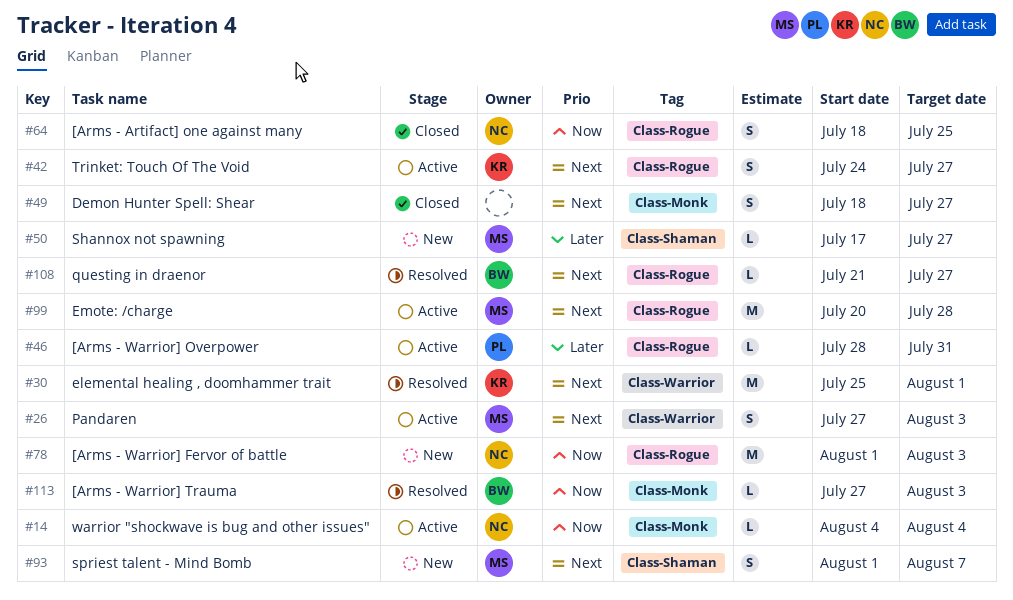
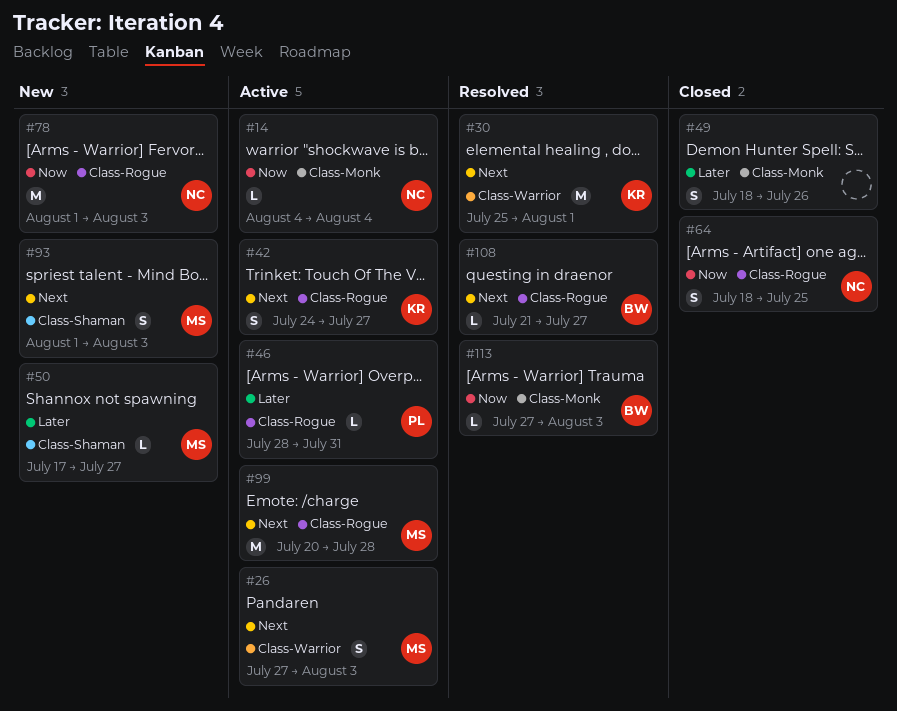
#49, priority: Next -> Later
#49, due: Jul 27 -> Jul 26
#93, due: Aug 7 -> Aug 3

